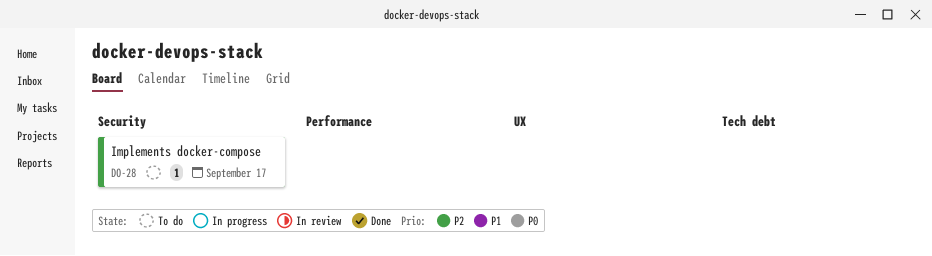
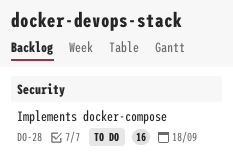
DO-28, estimate: 1 -> 16
DO-28, due: Sep 17 -> Sep 18

